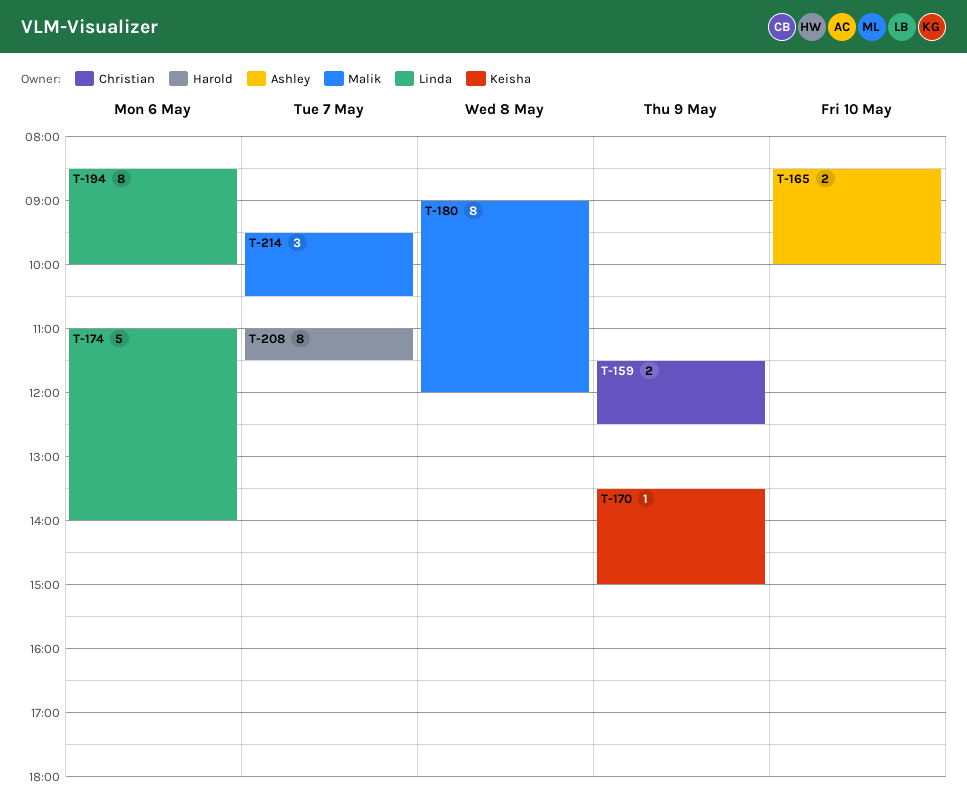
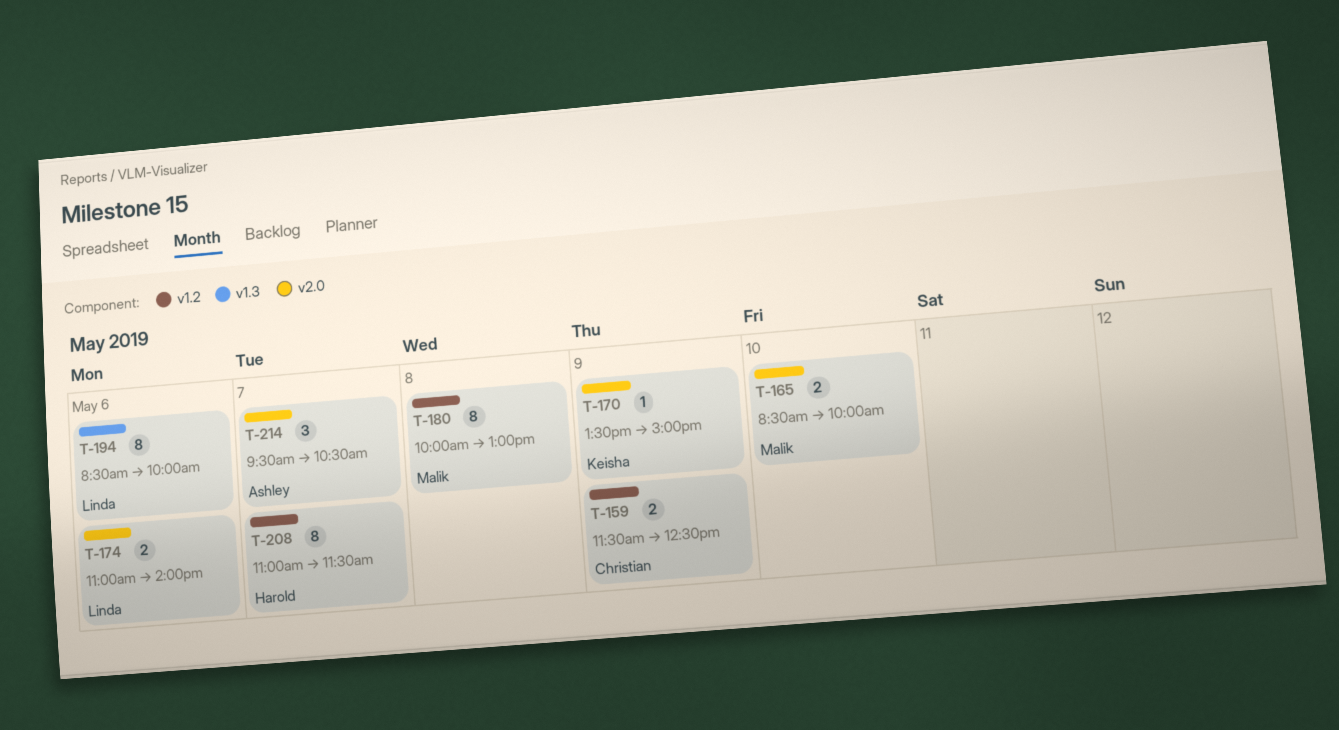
T-165, owner: Ashley -> Malik
T-174, estimate: 5 -> 2
T-180, begins: 09:00 -> 10:00
T-180, ends: 12:00 -> 13:00
T-214, owner: Malik -> Ashley

